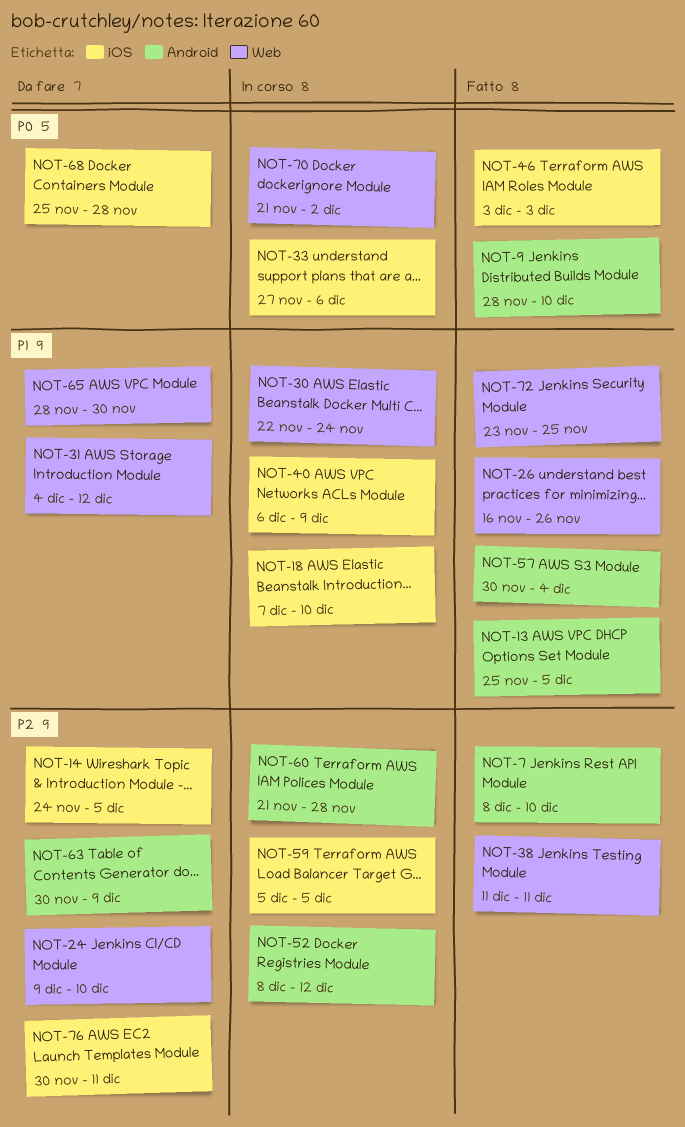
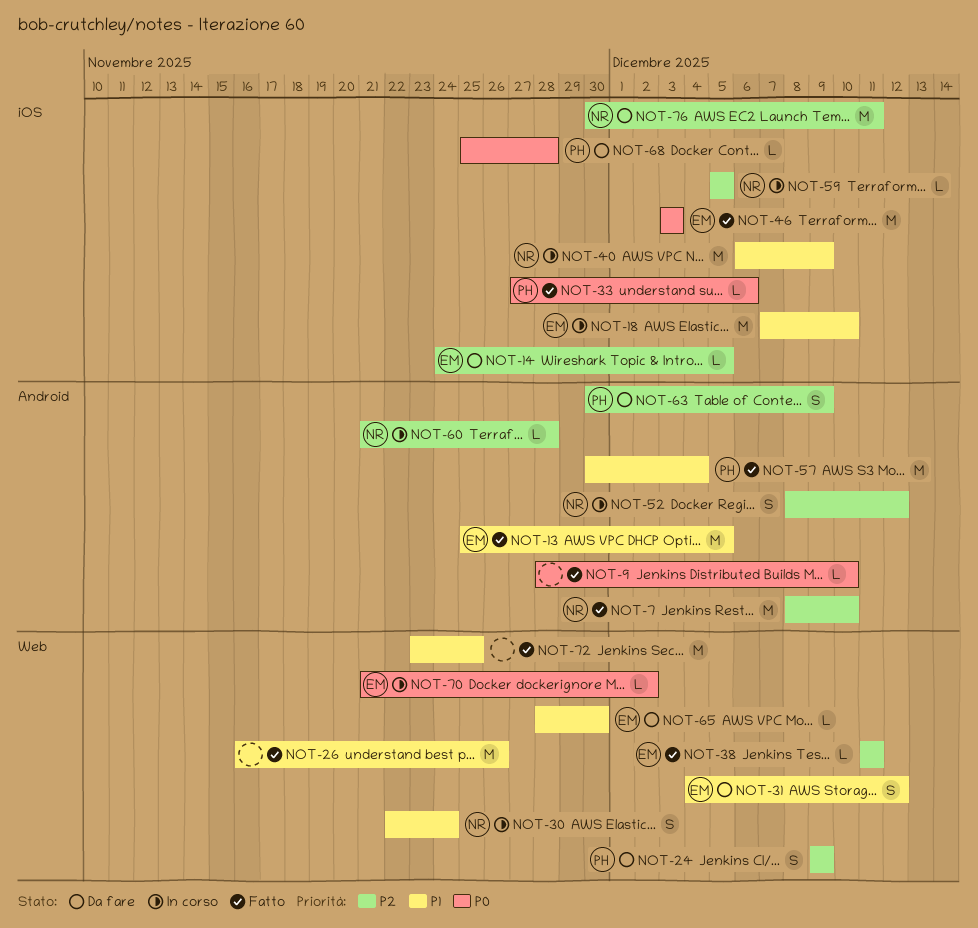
NOT-24, due: Dec 10 -> Dec 9
NOT-33, status: In corso -> Fatto

